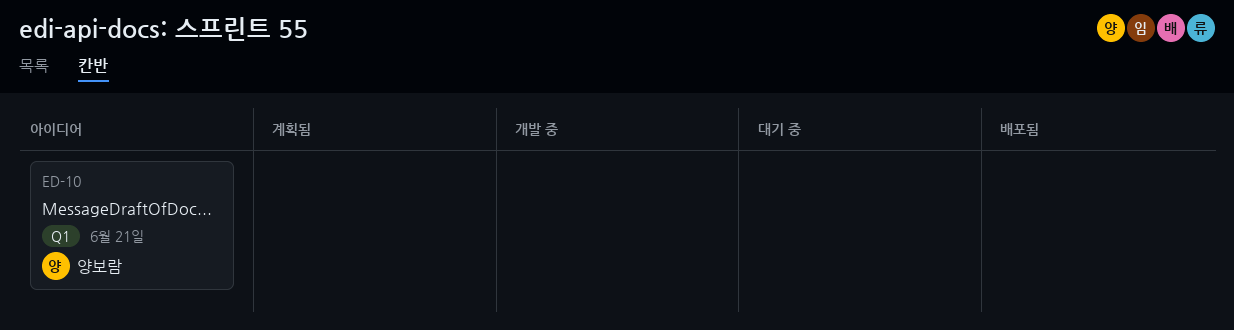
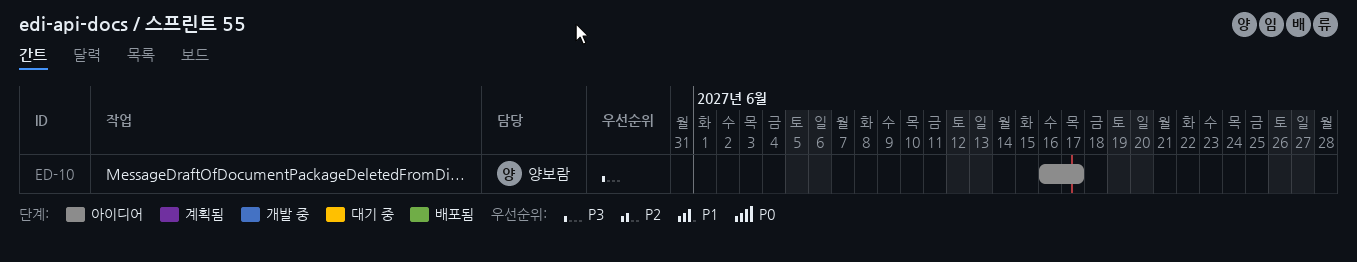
ED-10, due: Jun 21 -> Jun 17

